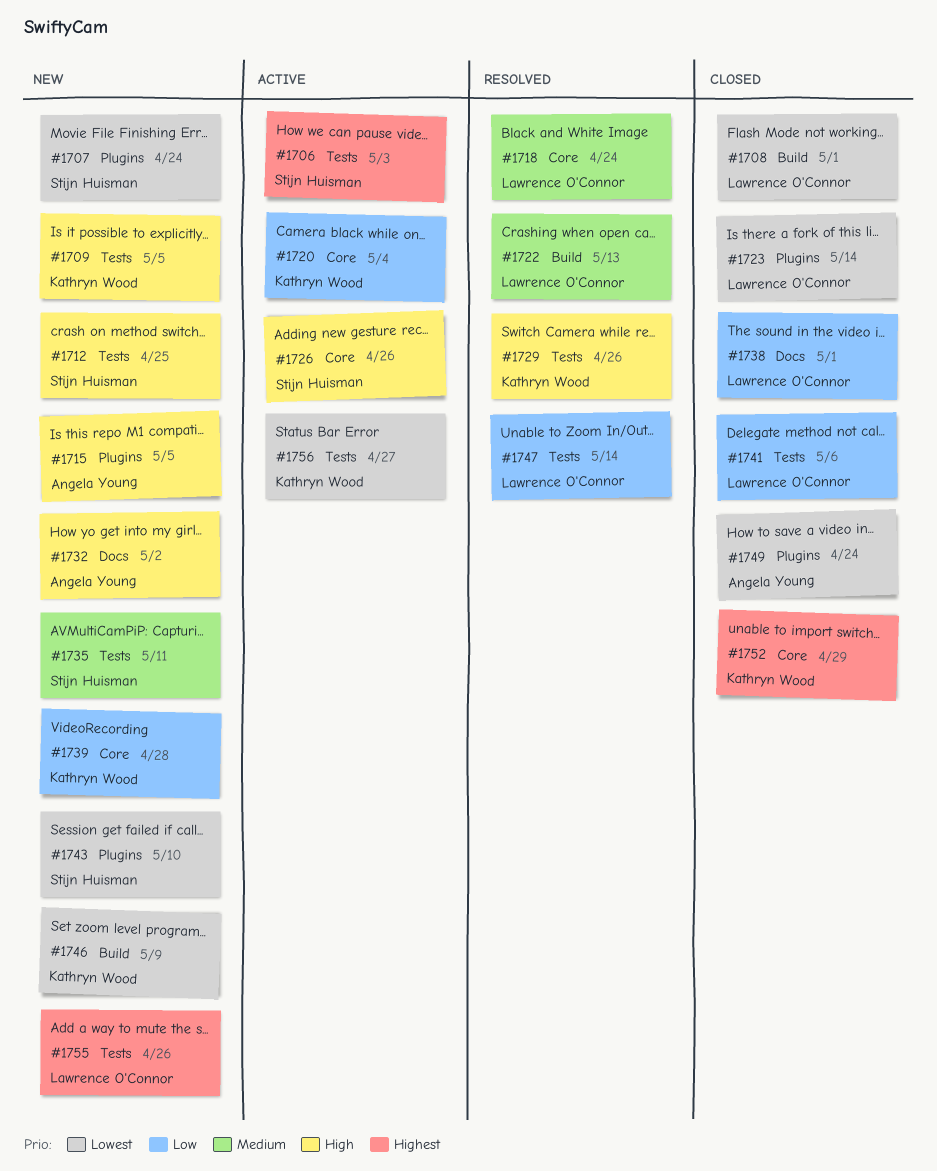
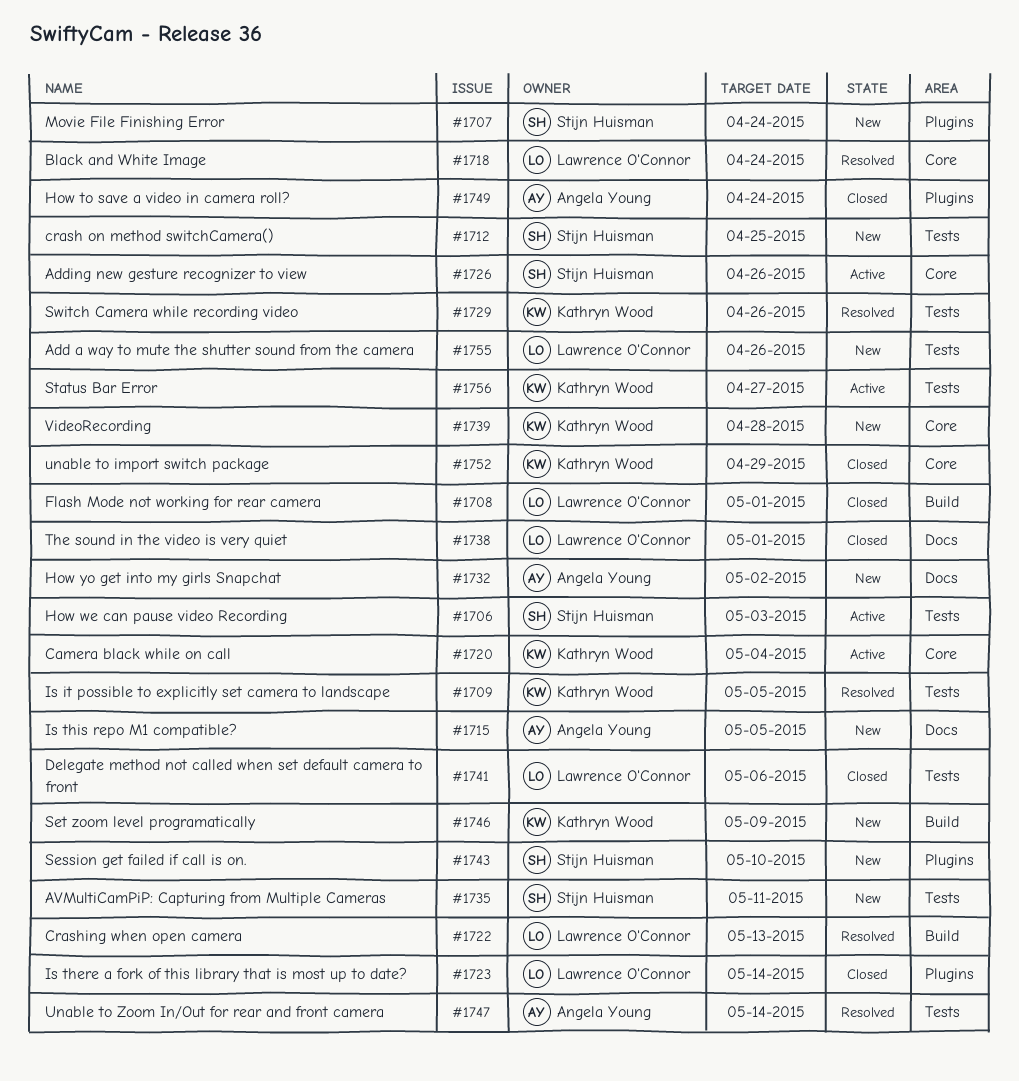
#1709, status: New -> Resolved
#1715, label: Plugins -> Docs
#1747, owner: Lawrence O'Connor -> Angela Young

